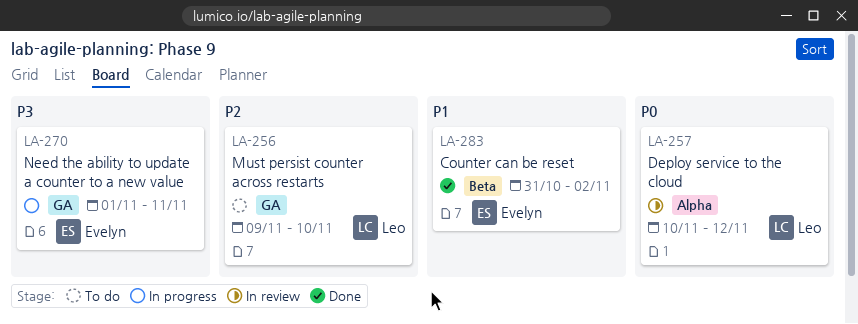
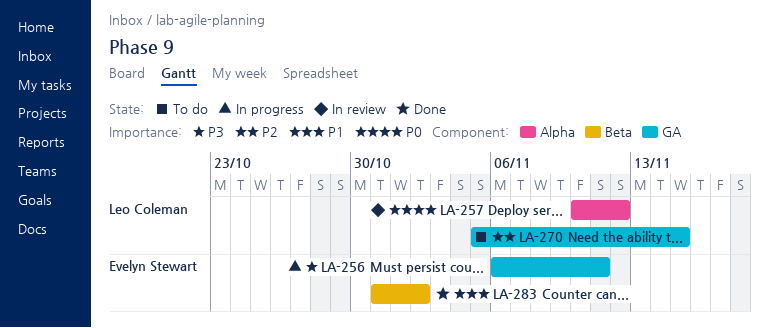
LA-256, status: To do -> In progress
LA-256, owner: Leo Coleman -> Evelyn Stewart
LA-256, priority: P2 -> P3
LA-256, start: Nov 9 -> Nov 6
LA-256, due: Nov 10 -> Nov 11
LA-270, status: In progress -> To do
LA-270, owner: Evelyn Stewart -> Leo Coleman
LA-270, priority: P3 -> P2
LA-270, start: Nov 1 -> Nov 5
LA-270, due: Nov 11 -> Nov 15

